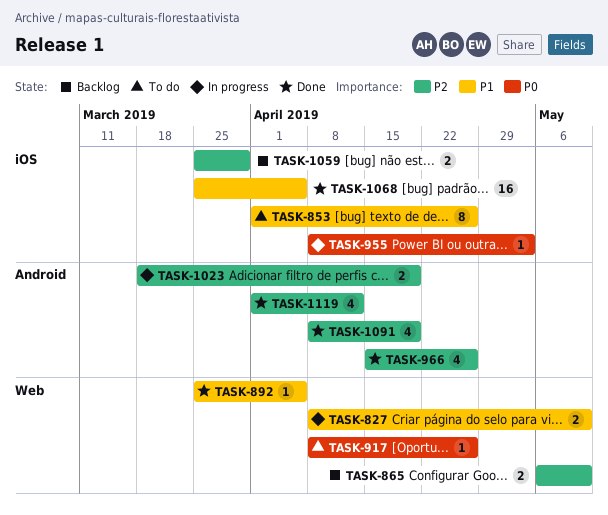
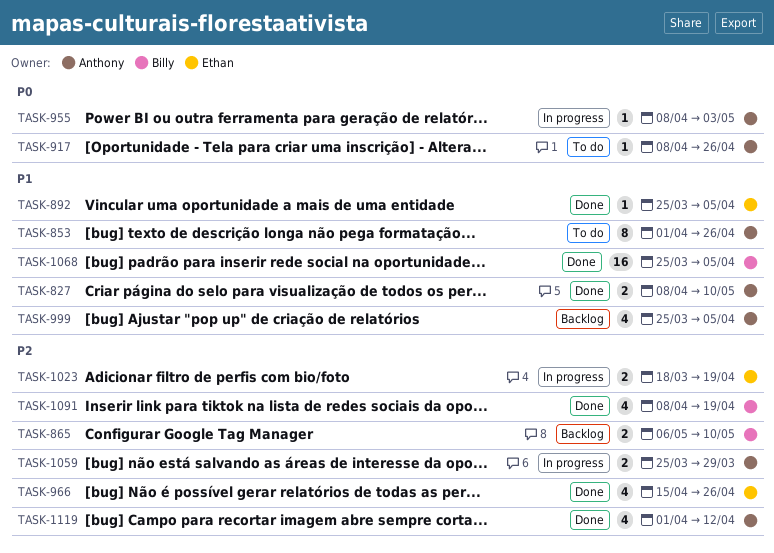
TASK-827, status: In progress -> Done
TASK-999: none -> present
TASK-1059, status: Backlog -> In progress

